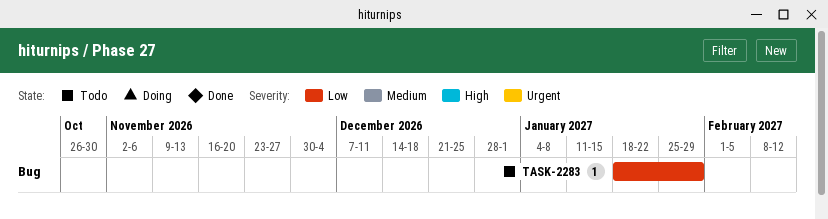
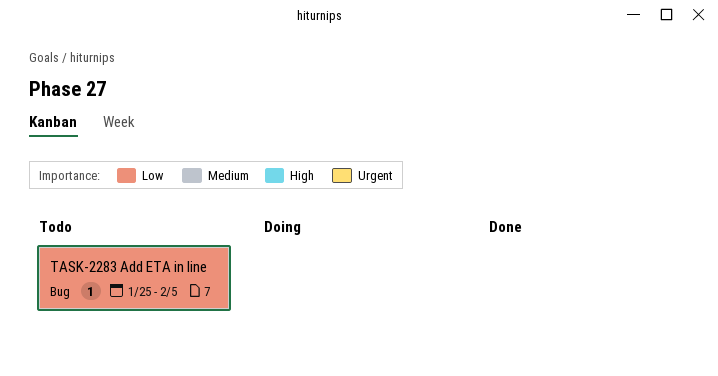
TASK-2283, start: Jan 18 -> Jan 25
TASK-2283, due: Jan 29 -> Feb 5

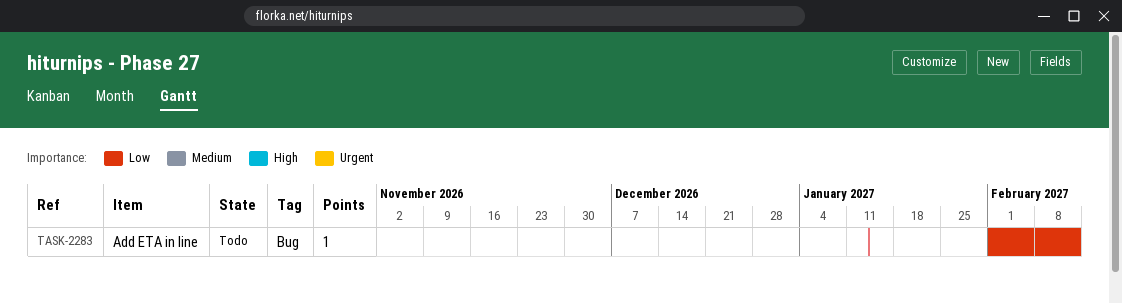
TASK-2283, start: Jan 25 -> Feb 1
TASK-2283, due: Feb 5 -> Feb 12

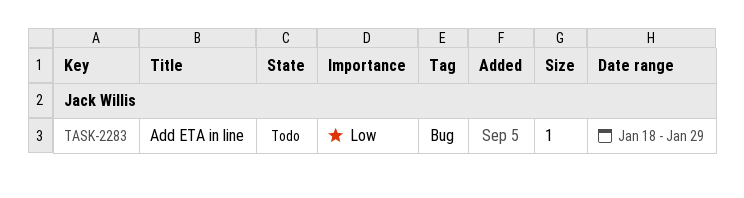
TASK-2283, start: Feb 1 -> Jan 18
TASK-2283, due: Feb 12 -> Jan 29

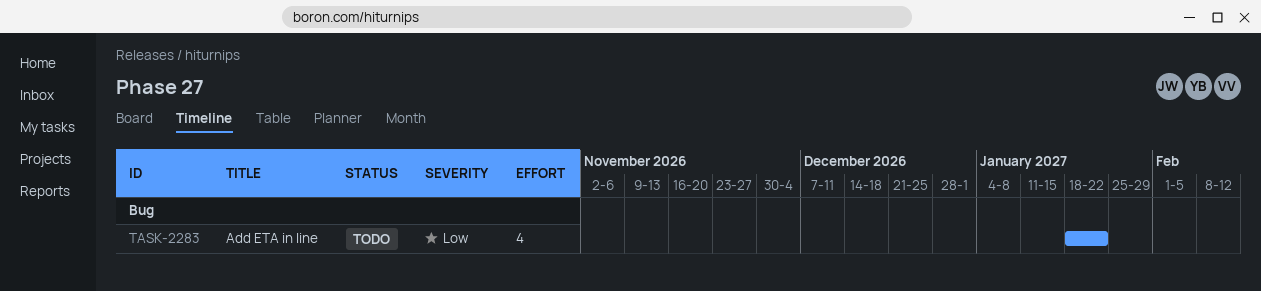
TASK-2283, estimate: 1 -> 4
TASK-2283, due: Jan 29 -> Jan 22

